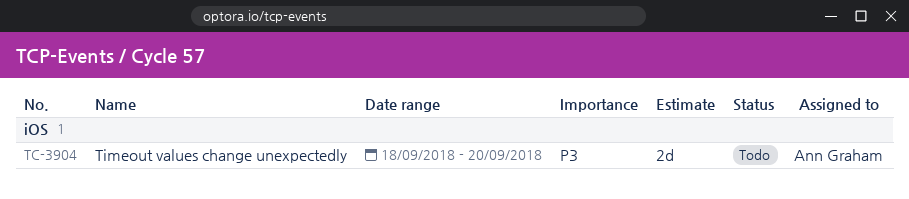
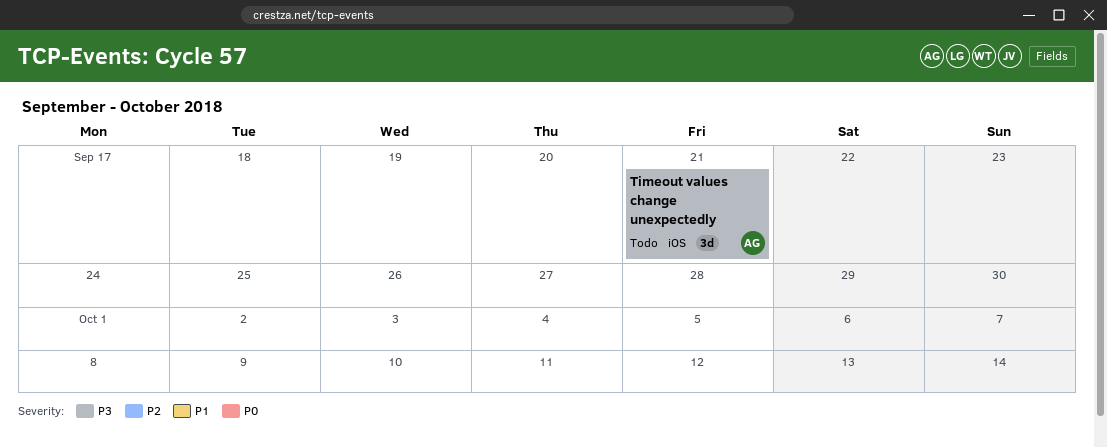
Timeout values change unexpectedly, estimate: 2d -> 3d
Timeout values change unexpectedly, due: Sep 20 -> Sep 21

